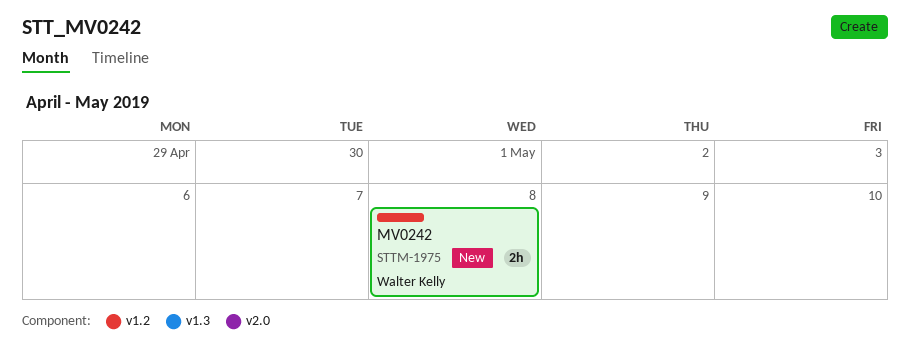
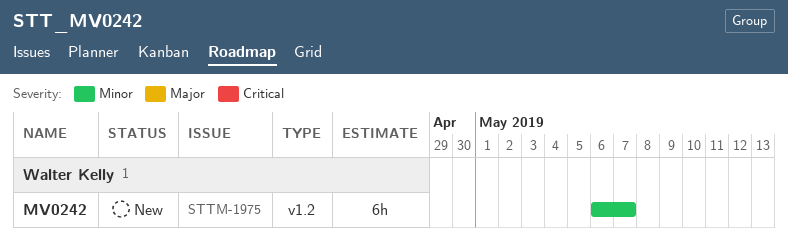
STTM-1975, estimate: 2h -> 6h
STTM-1975, due: May 8 -> May 7

